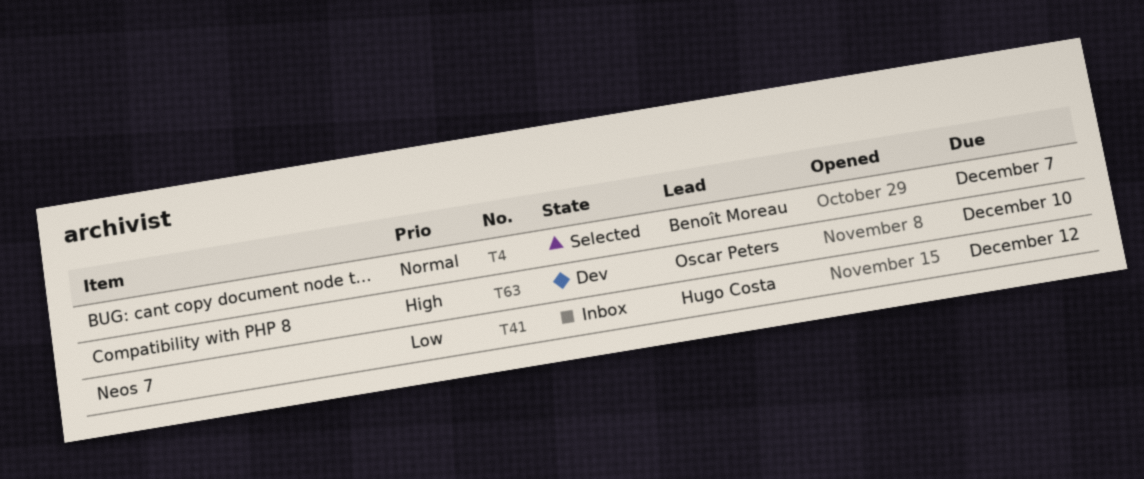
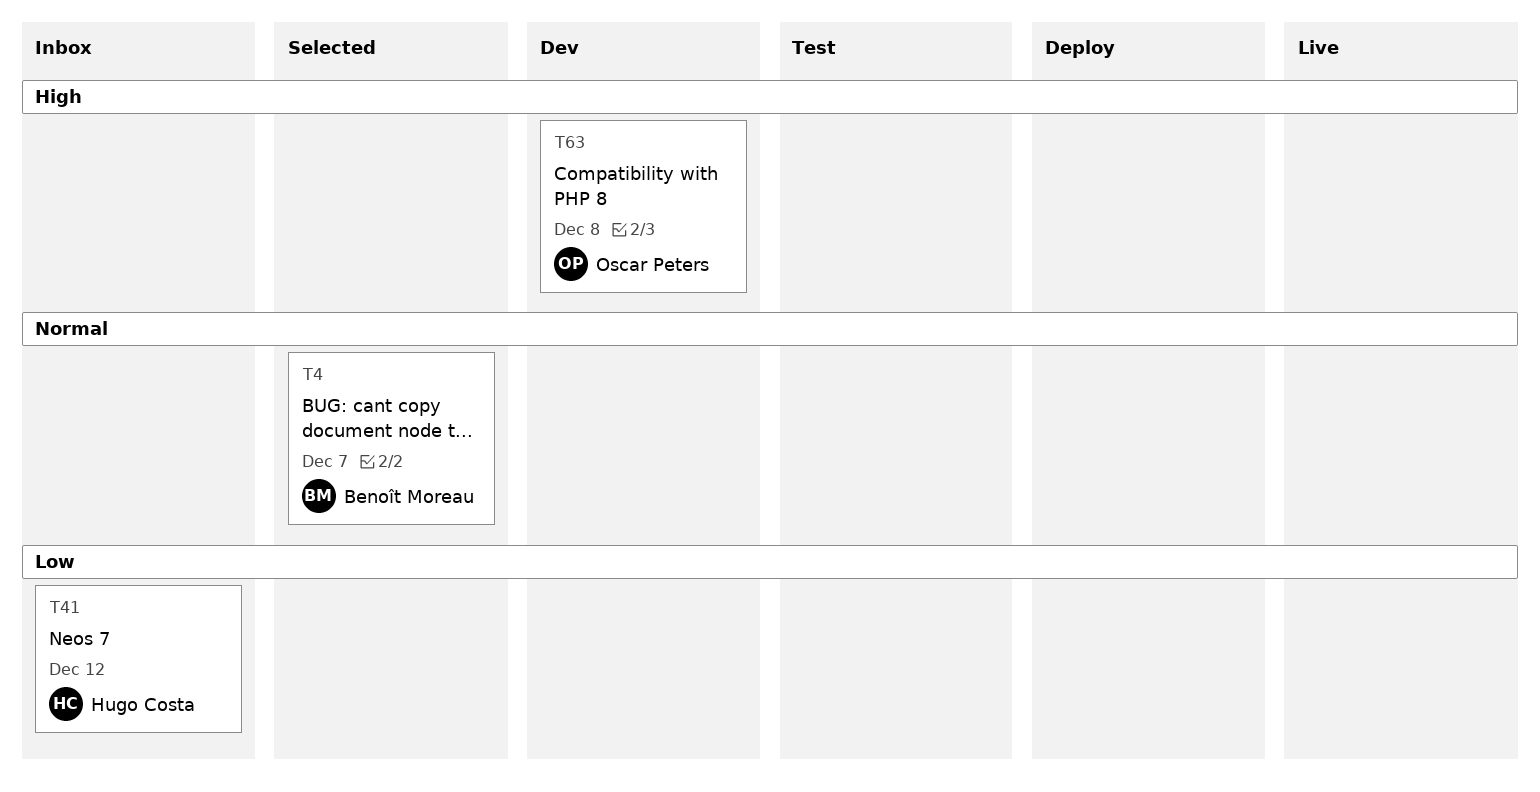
T63, due: Dec 10 -> Dec 8

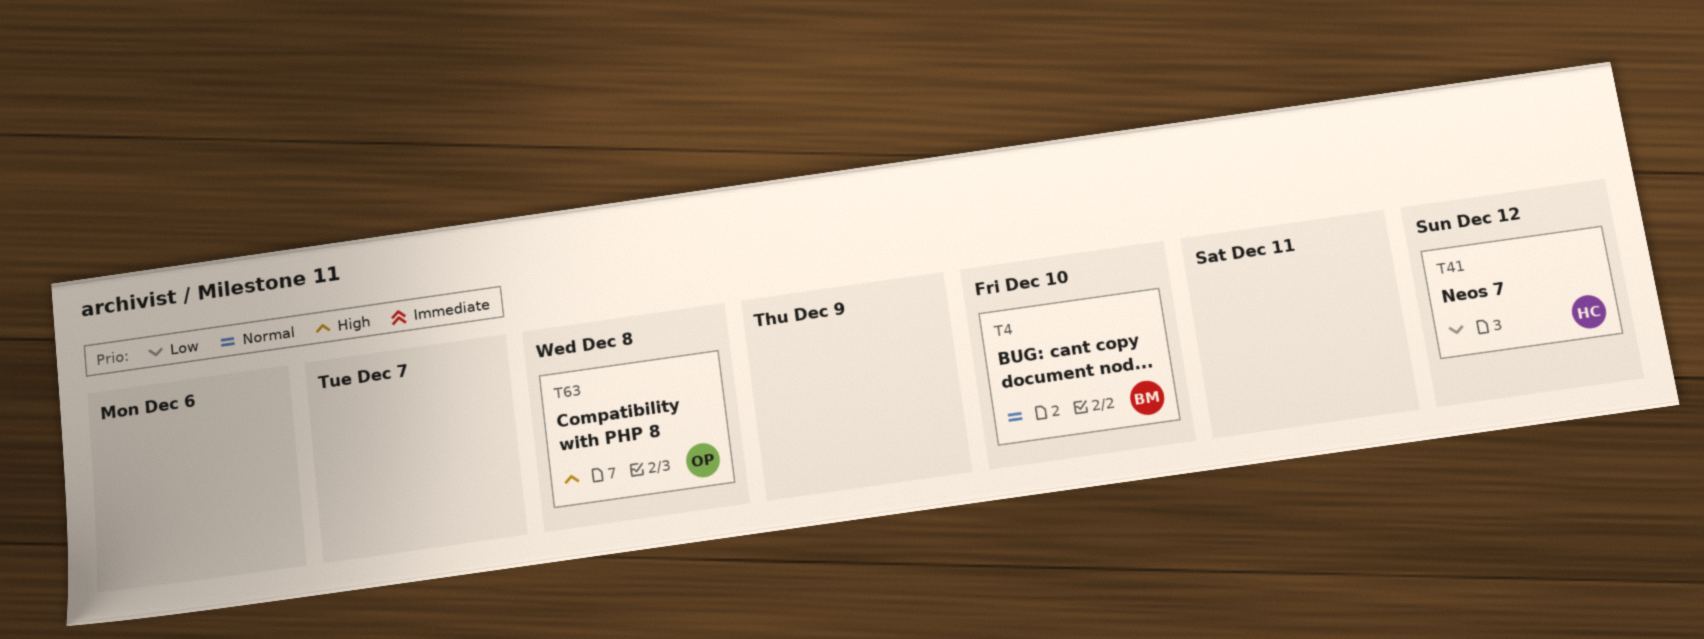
T4, due: Dec 7 -> Dec 10

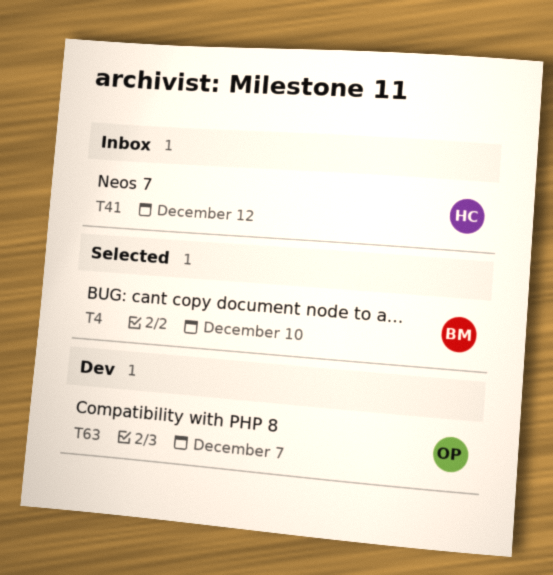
T63, due: Dec 8 -> Dec 7

